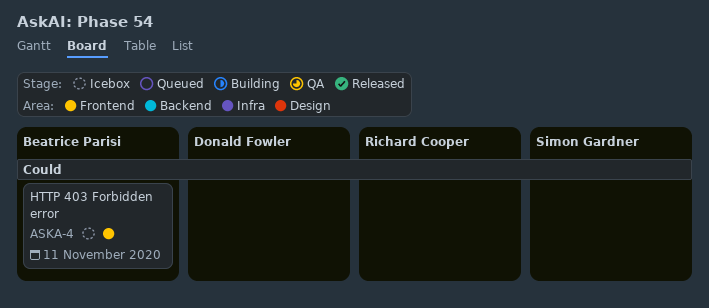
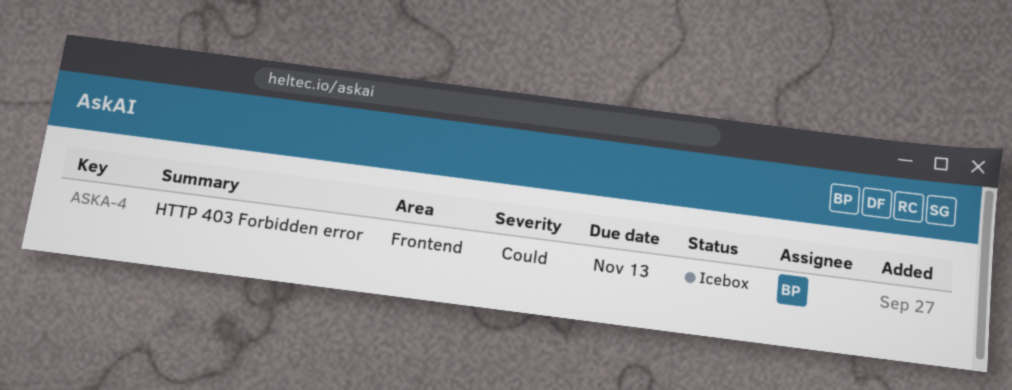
ASKA-4, due: Nov 11 -> Nov 13

